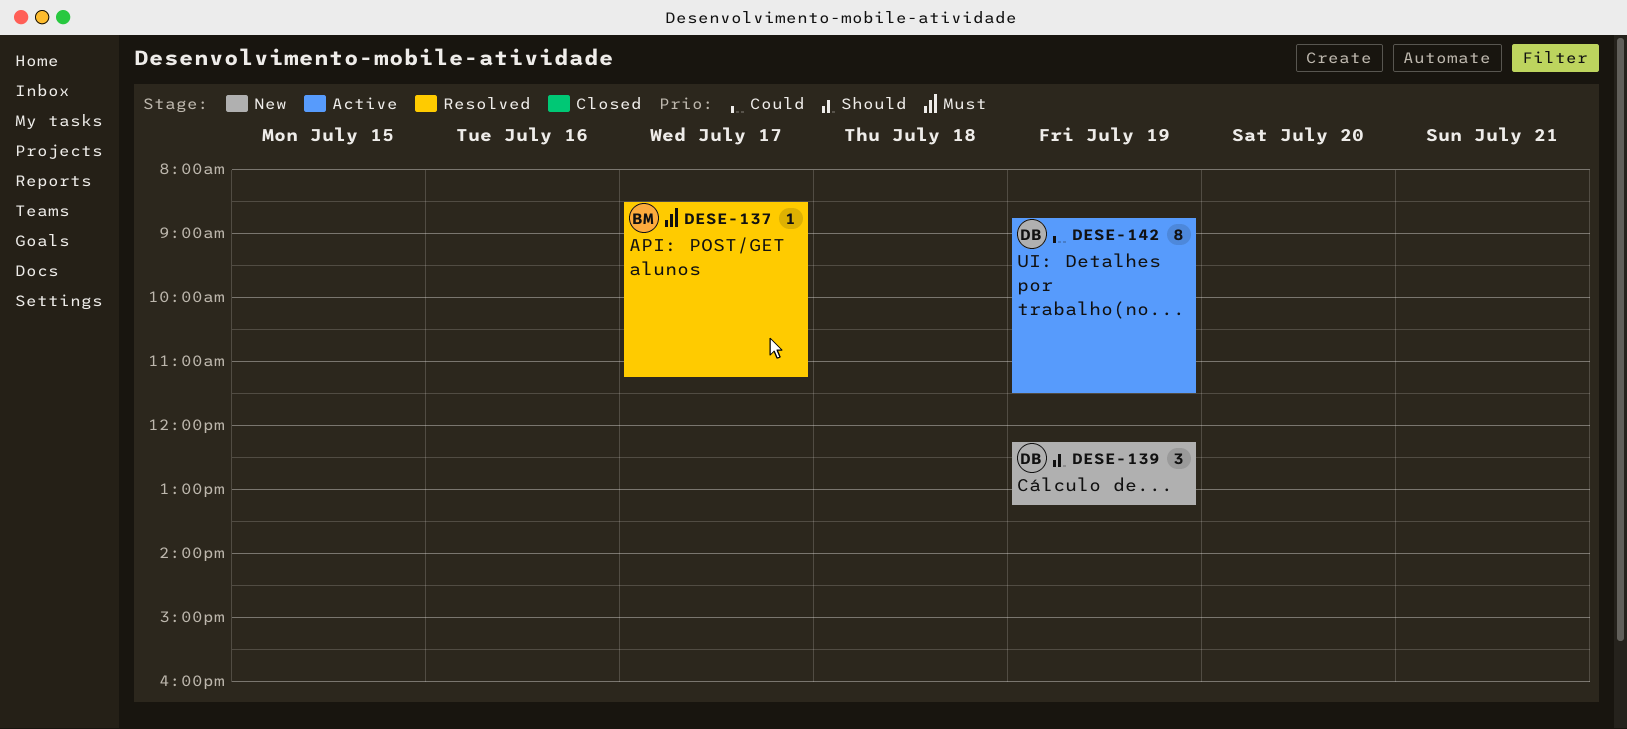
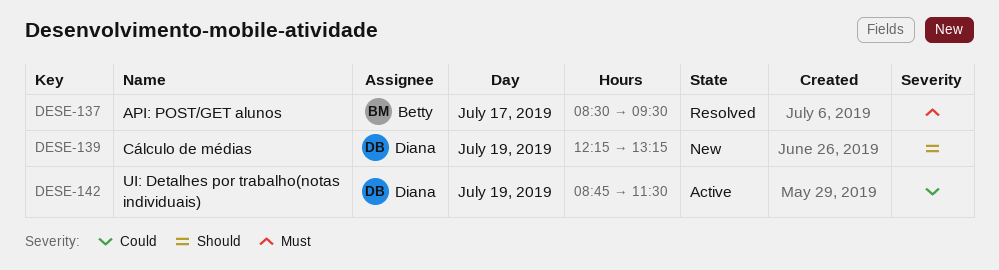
DESE-137, ends: 11:15 -> 09:30

